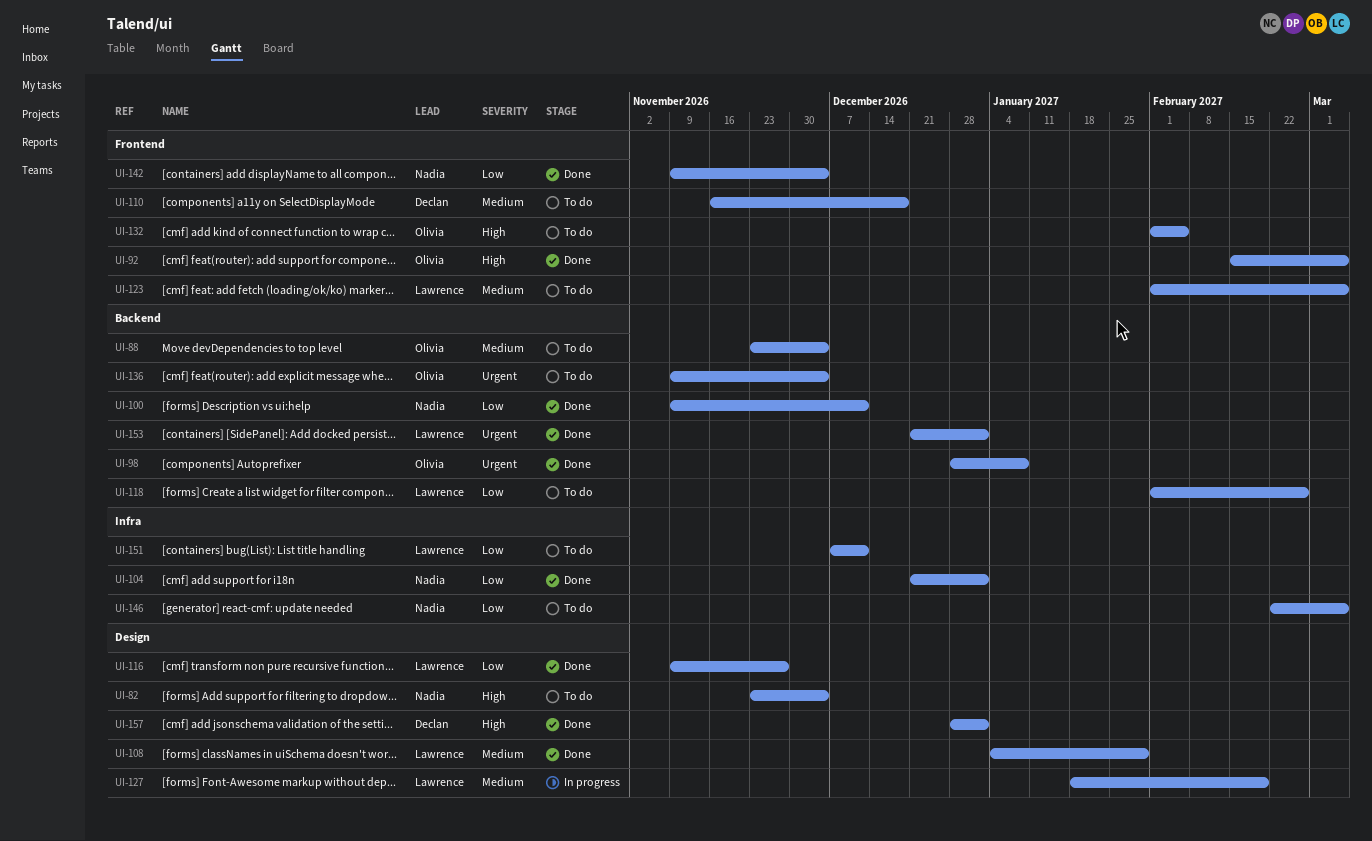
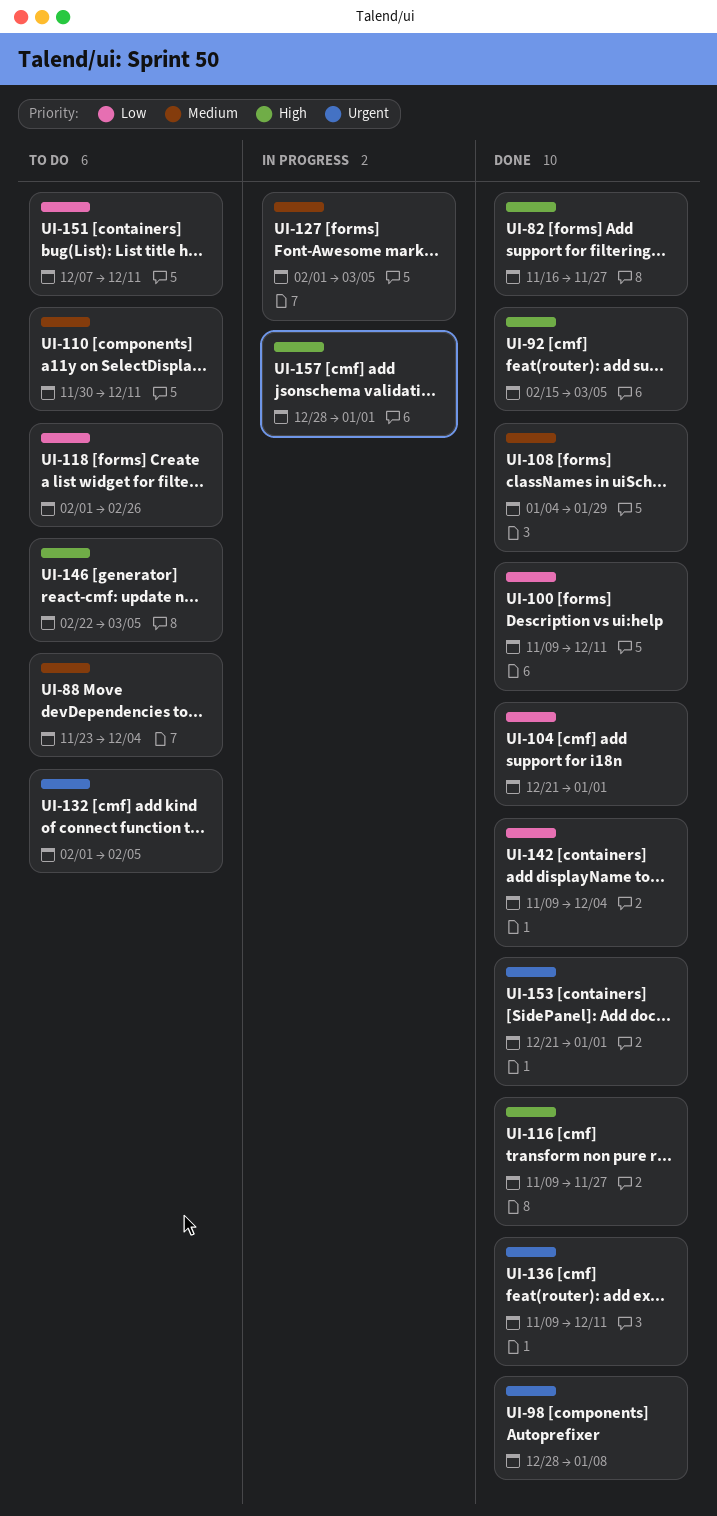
UI-82, status: To do -> Done
UI-82, start: Nov 23 -> Nov 16
UI-82, due: Dec 4 -> Nov 27
UI-110, start: Nov 16 -> Nov 30
UI-110, due: Dec 18 -> Dec 11
UI-116, priority: Low -> High
UI-123: present -> none
UI-127, start: Jan 18 -> Feb 1
UI-127, due: Feb 19 -> Mar 5
UI-132, priority: High -> Urgent
UI-136, status: To do -> Done
UI-136, due: Dec 4 -> Dec 11
UI-146, priority: Low -> High
UI-157, status: Done -> In progress

